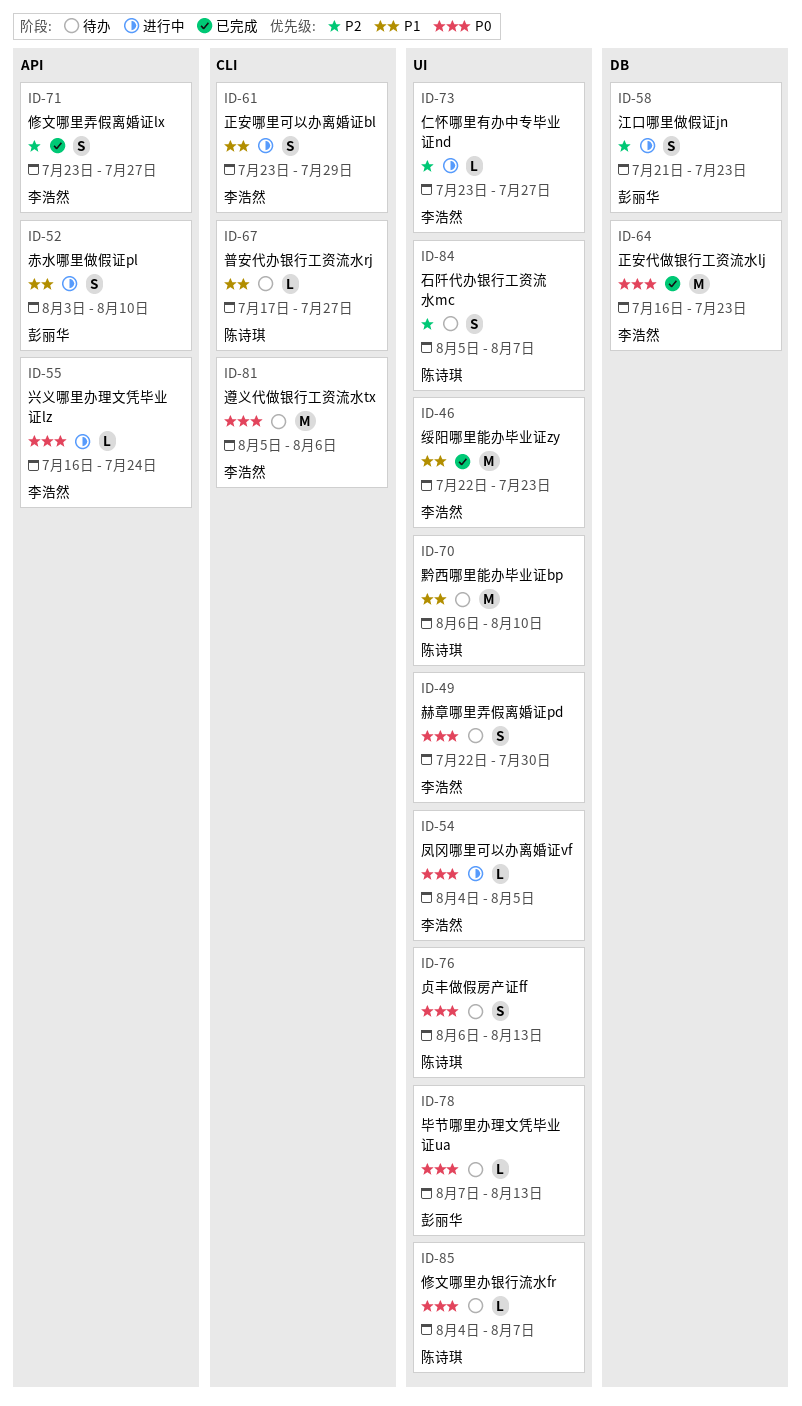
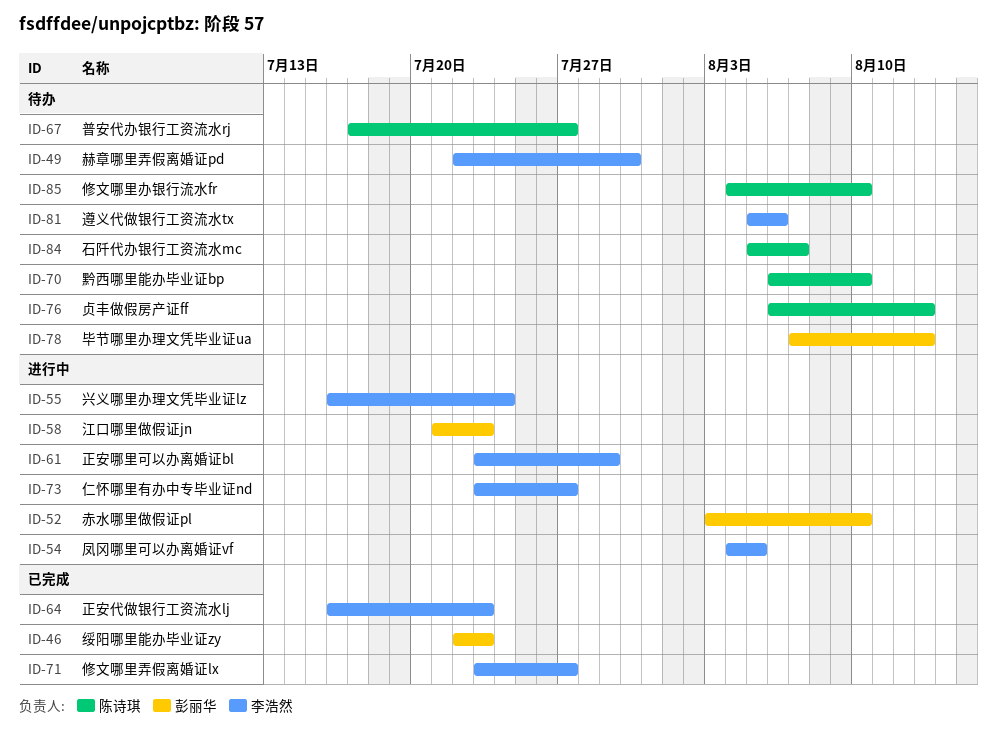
ID-46, owner: 李浩然 -> 彭丽华
ID-85, due: Aug 7 -> Aug 10

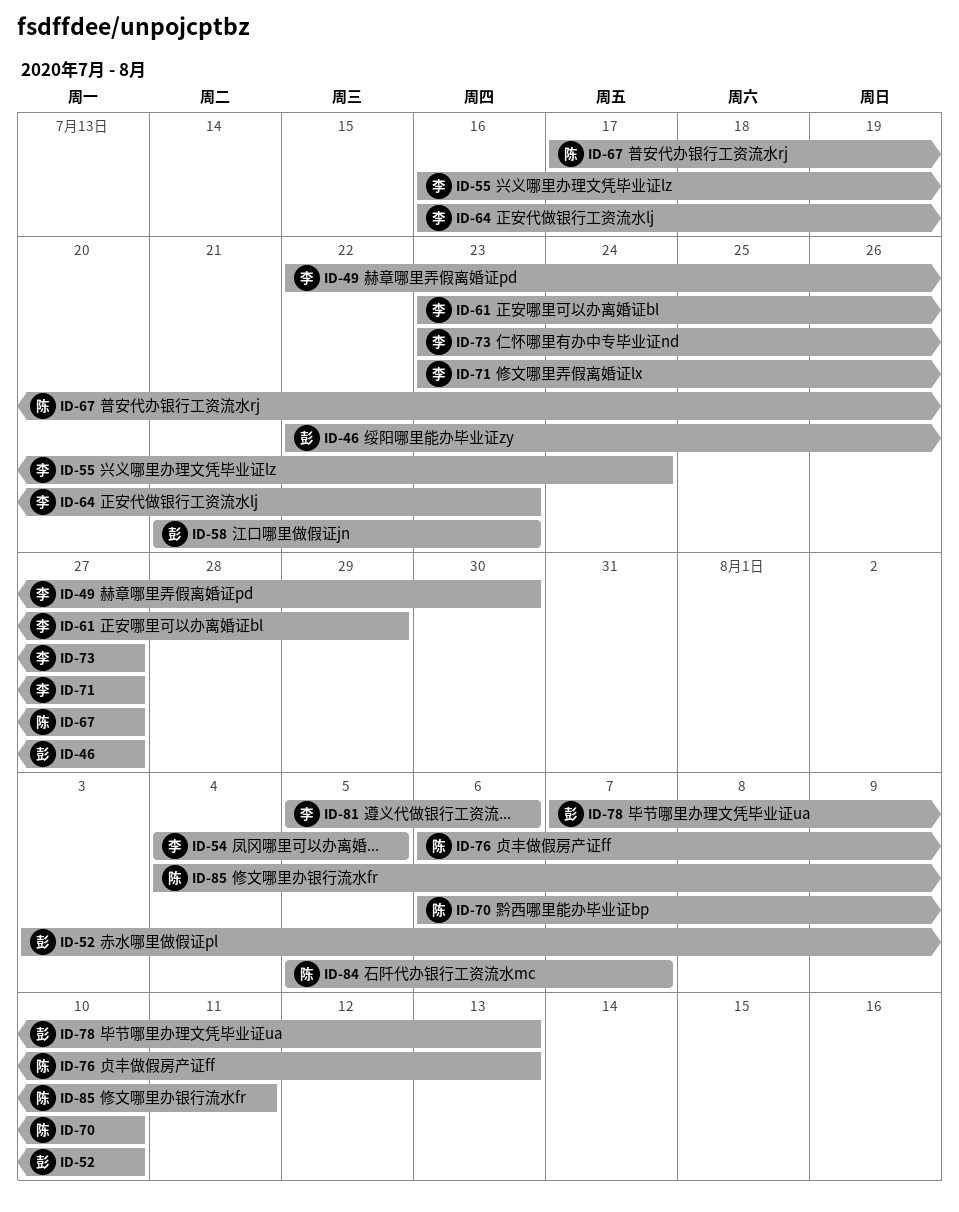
ID-46, due: Jul 23 -> Jul 27
ID-85, due: Aug 10 -> Aug 11

